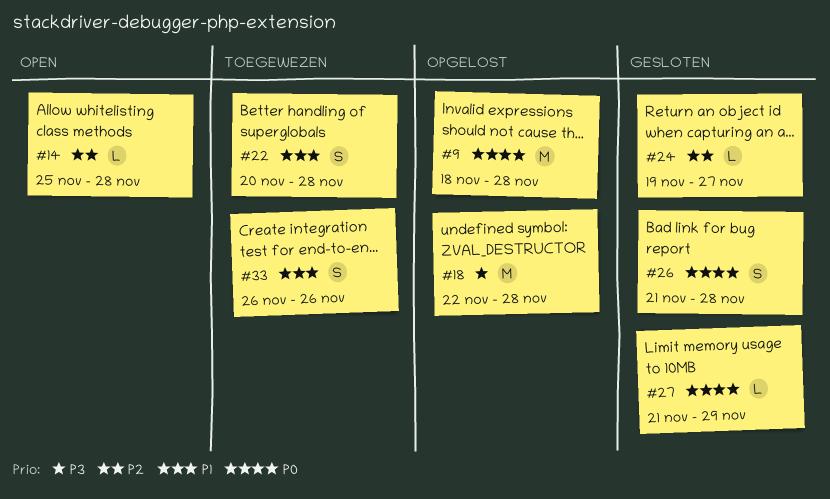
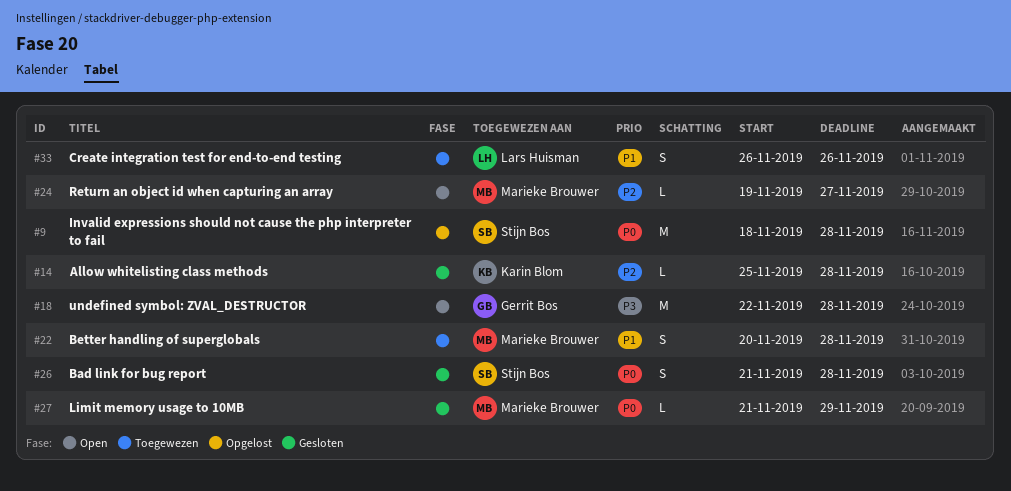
#14, status: Open -> Gesloten
#18, status: Opgelost -> Open
#24, status: Gesloten -> Open

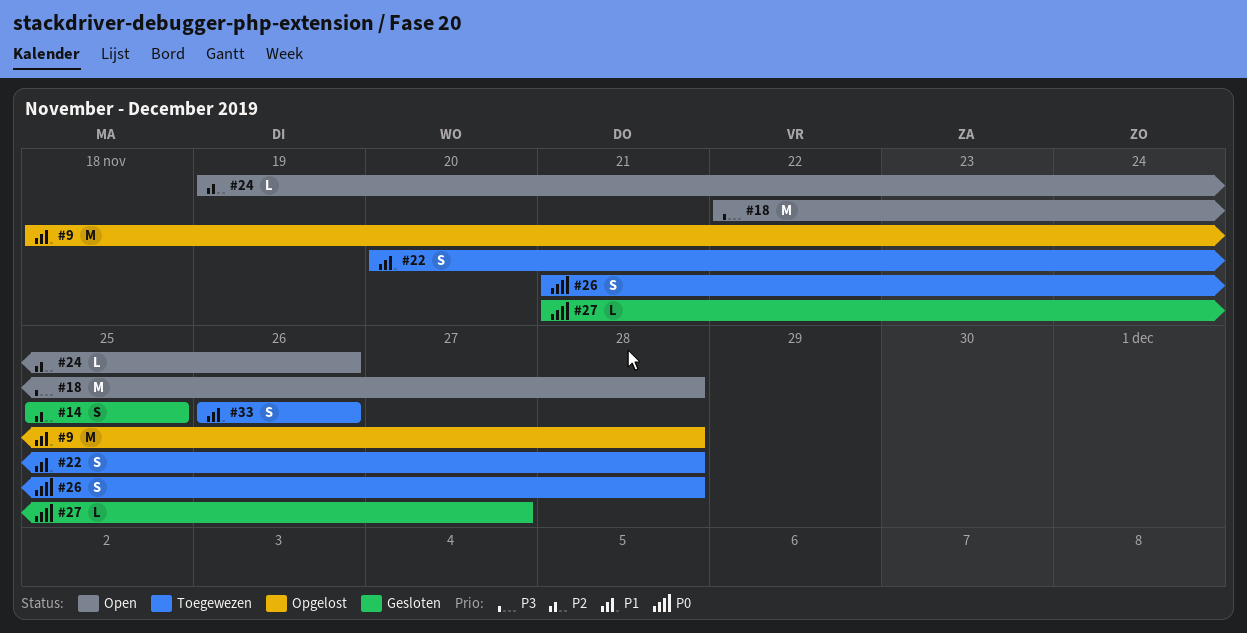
#9, priority: P0 -> P1
#14, estimate: L -> S
#14, due: Nov 28 -> Nov 25
#24, due: Nov 27 -> Nov 26
#26, status: Gesloten -> Toegewezen
#27, due: Nov 29 -> Nov 27

